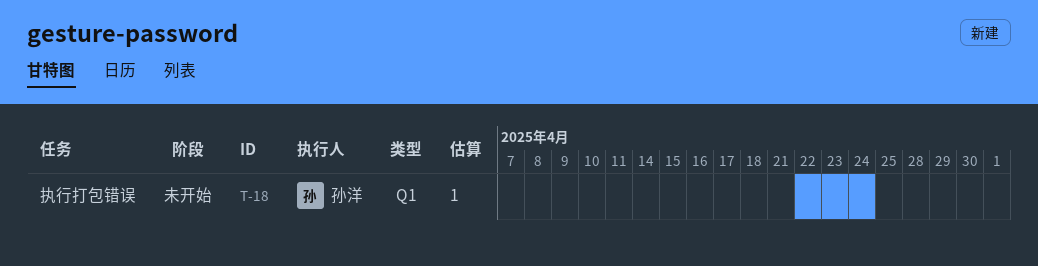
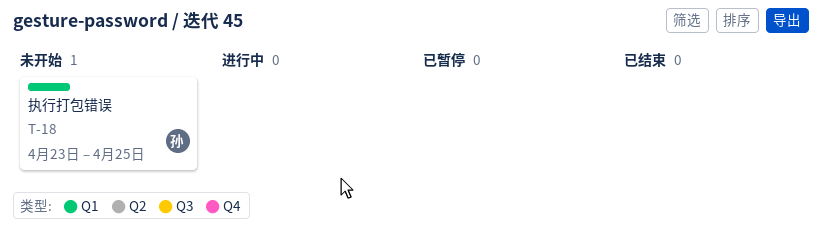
T-18, start: Apr 22 -> Apr 23
T-18, due: Apr 24 -> Apr 25

